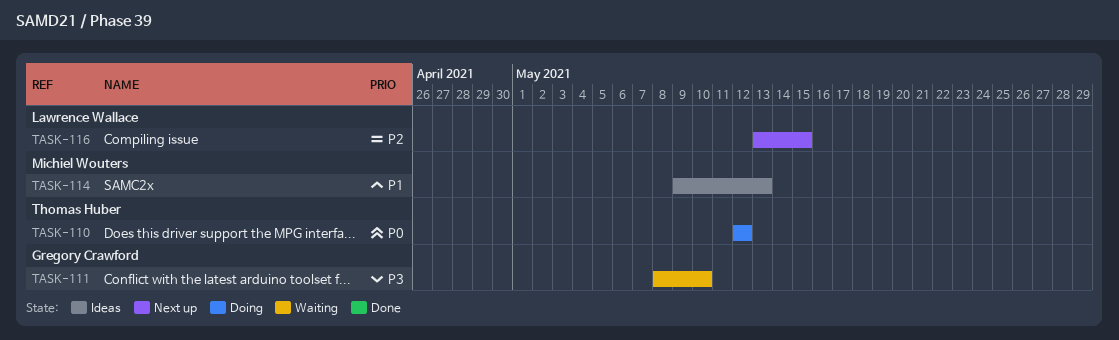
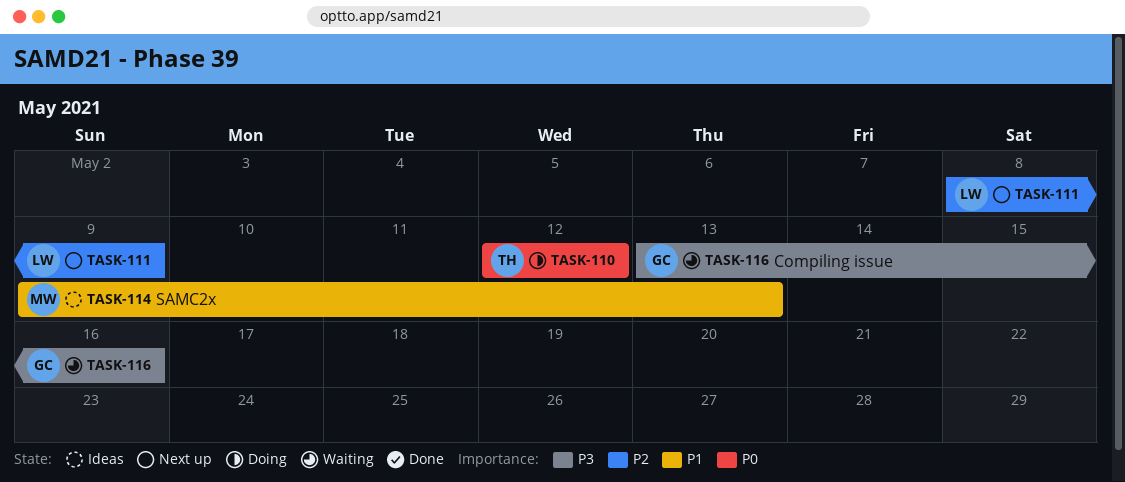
TASK-111, status: Waiting -> Next up
TASK-111, owner: Gregory Crawford -> Lawrence Wallace
TASK-111, priority: P3 -> P2
TASK-111, due: May 10 -> May 9
TASK-116, status: Next up -> Waiting
TASK-116, owner: Lawrence Wallace -> Gregory Crawford
TASK-116, priority: P2 -> P3
TASK-116, due: May 15 -> May 16

